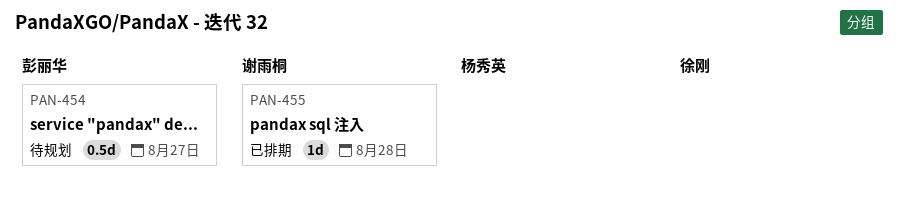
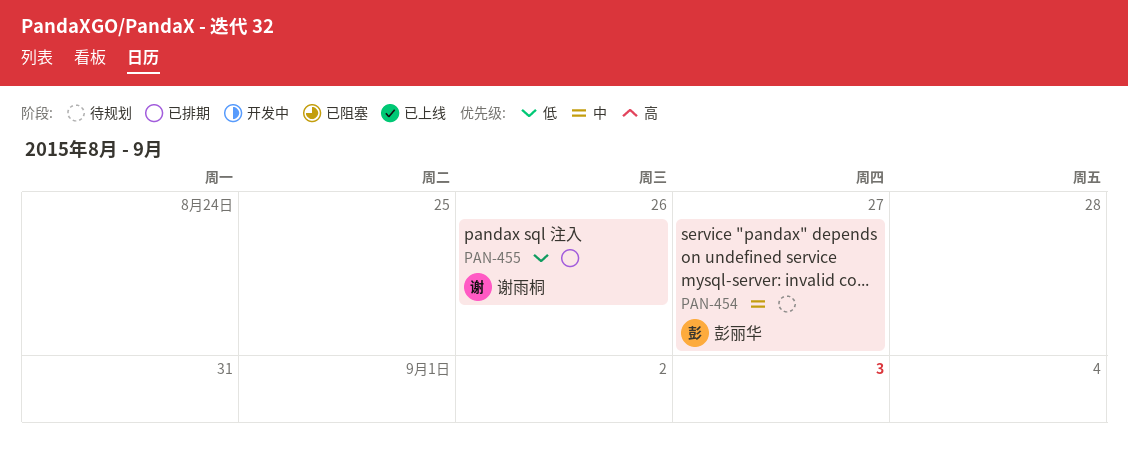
PAN-455, due: Aug 28 -> Aug 26

